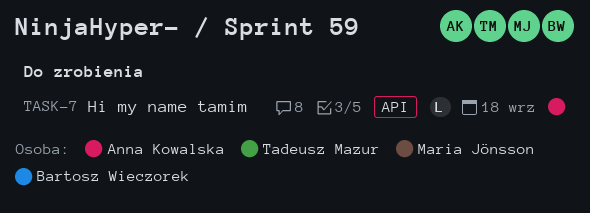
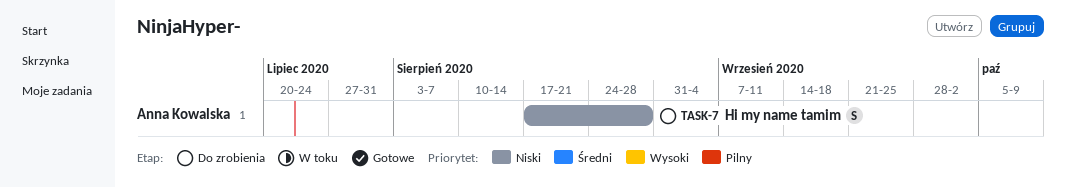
TASK-7, estimate: L -> S
TASK-7, due: Sep 18 -> Aug 28

